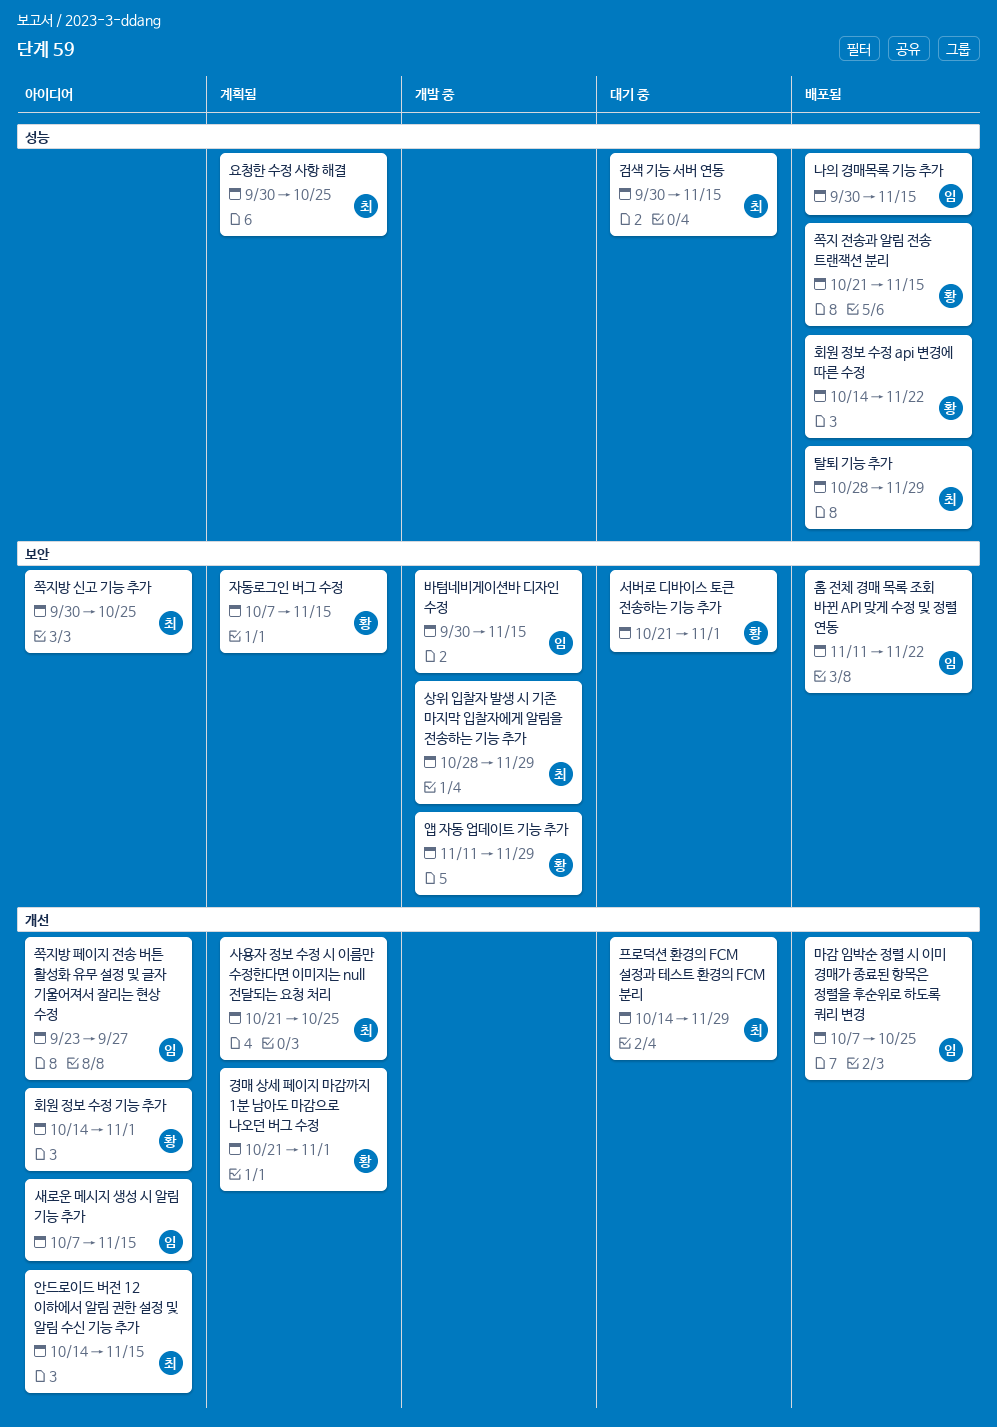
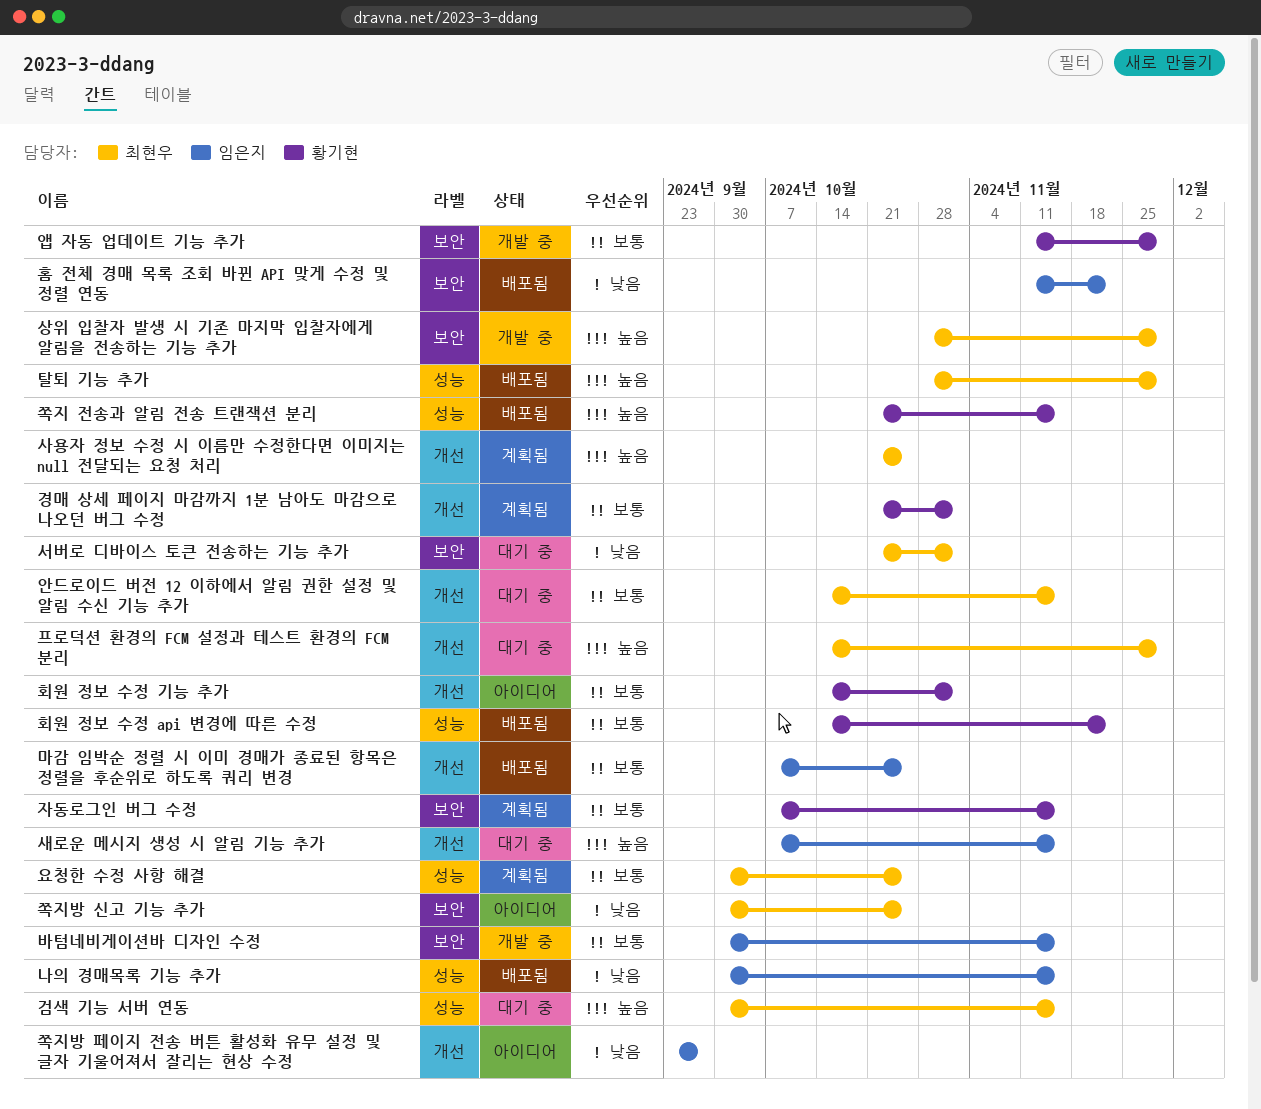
새로운 메시지 생성 시 알림 기능 추가, status: 아이디어 -> 대기 중
서버로 디바이스 토큰 전송하는 기능 추가, owner: 황기현 -> 최현우
안드로이드 버전 12 이하에서 알림 권한 설정 및 알림 수신 기능 추가, status: 아이디어 -> 대기 중

